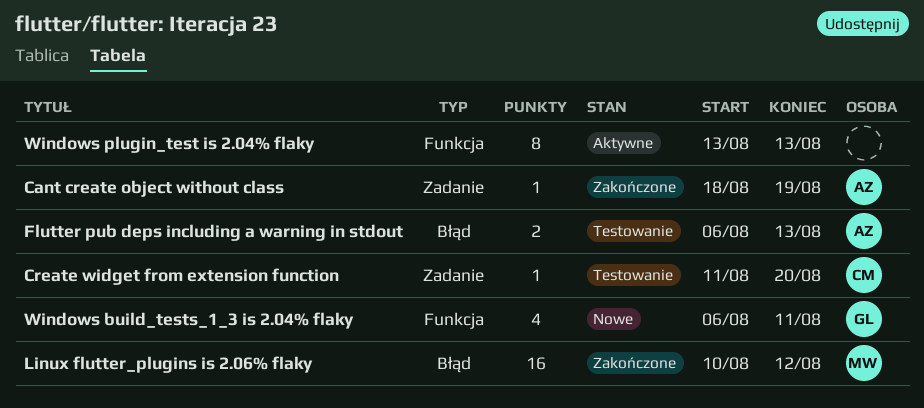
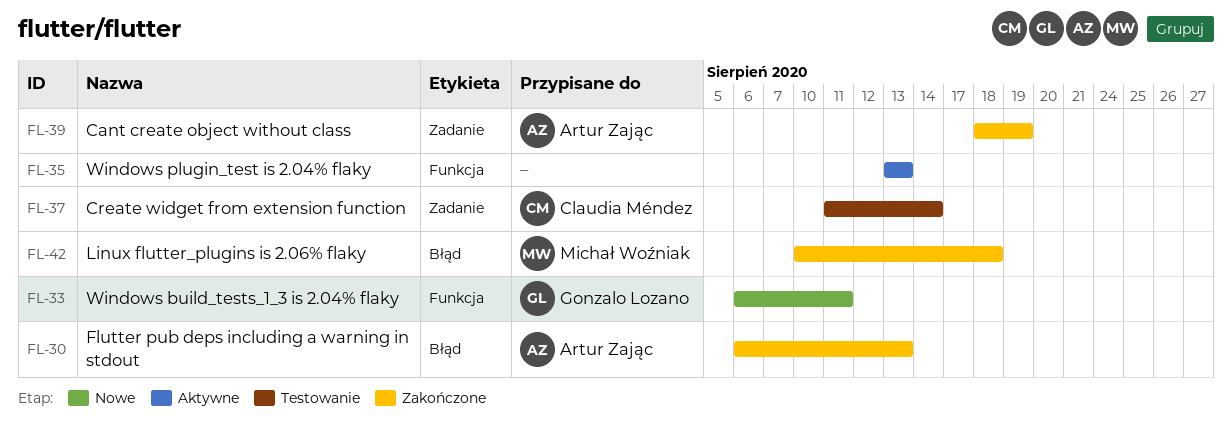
Create widget from extension function, due: Aug 20 -> Aug 14
Flutter pub deps including a warning in stdout, status: Testowanie -> Zakończone
Linux flutter_plugins is 2.06% flaky, due: Aug 12 -> Aug 18

